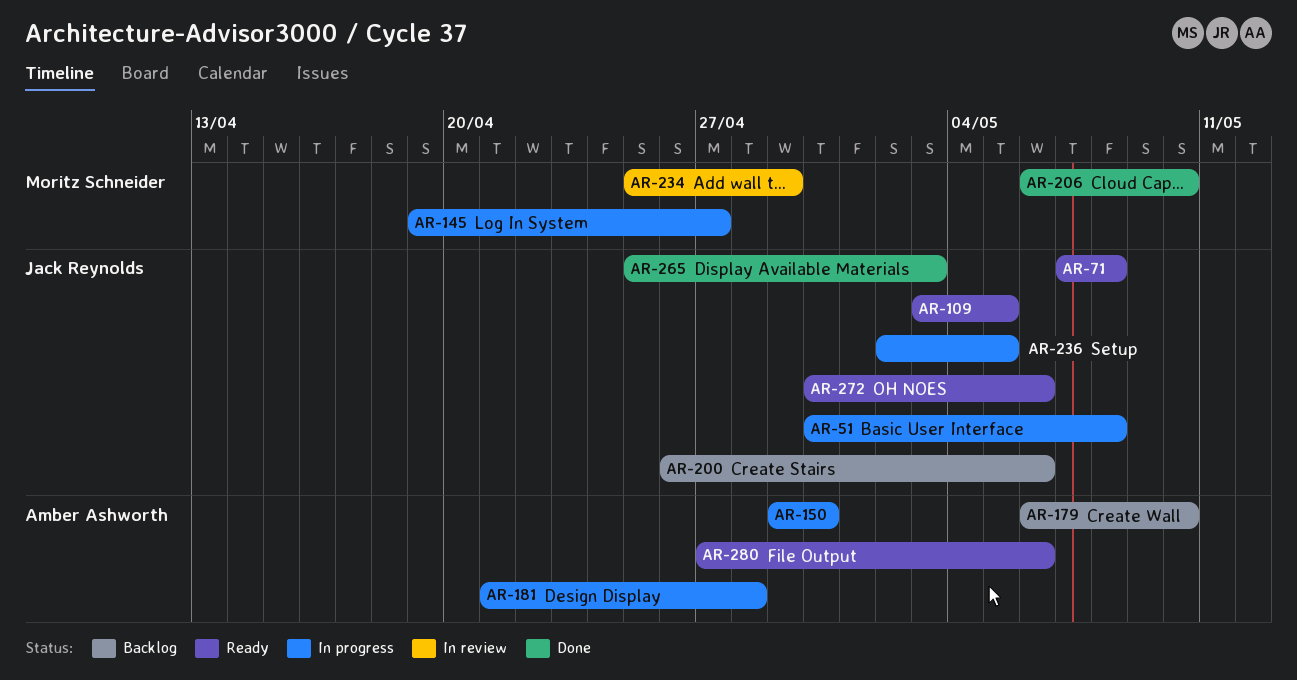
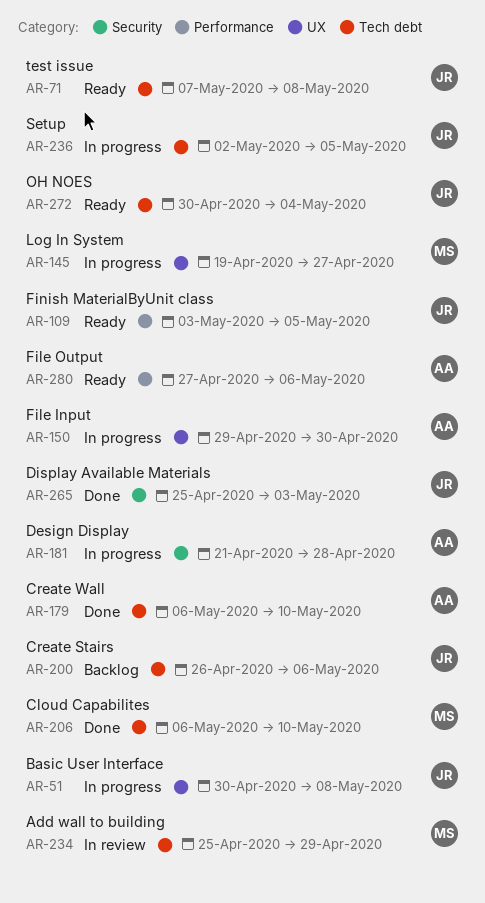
AR-179, status: Backlog -> Done
AR-272, due: May 6 -> May 4

